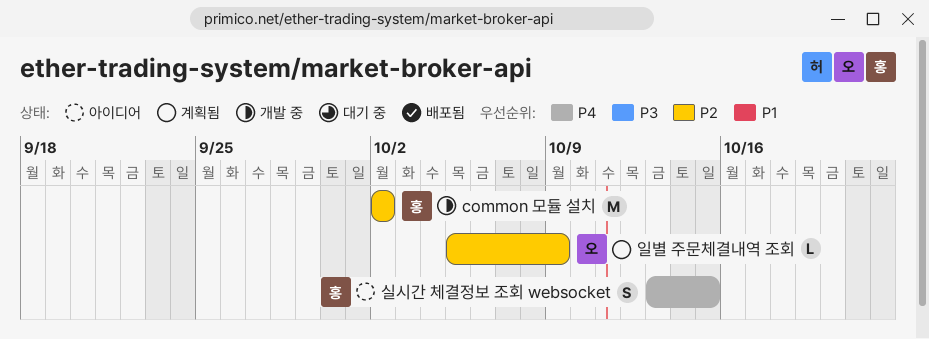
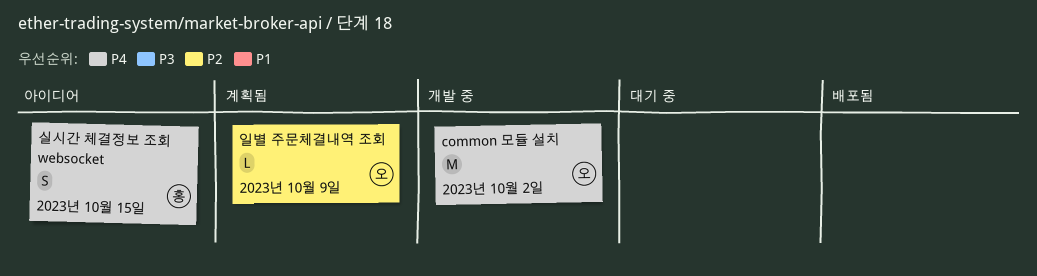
common 모듈 설치, owner: 홍 -> 오
common 모듈 설치, priority: P2 -> P4

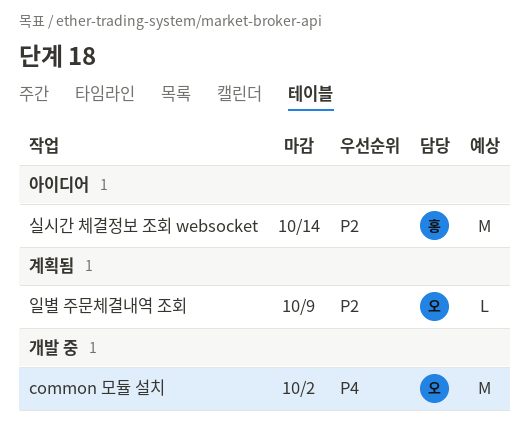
실시간 체결정보 조회 websocket, priority: P4 -> P2
실시간 체결정보 조회 websocket, estimate: S -> M
실시간 체결정보 조회 websocket, due: Oct 15 -> Oct 14

